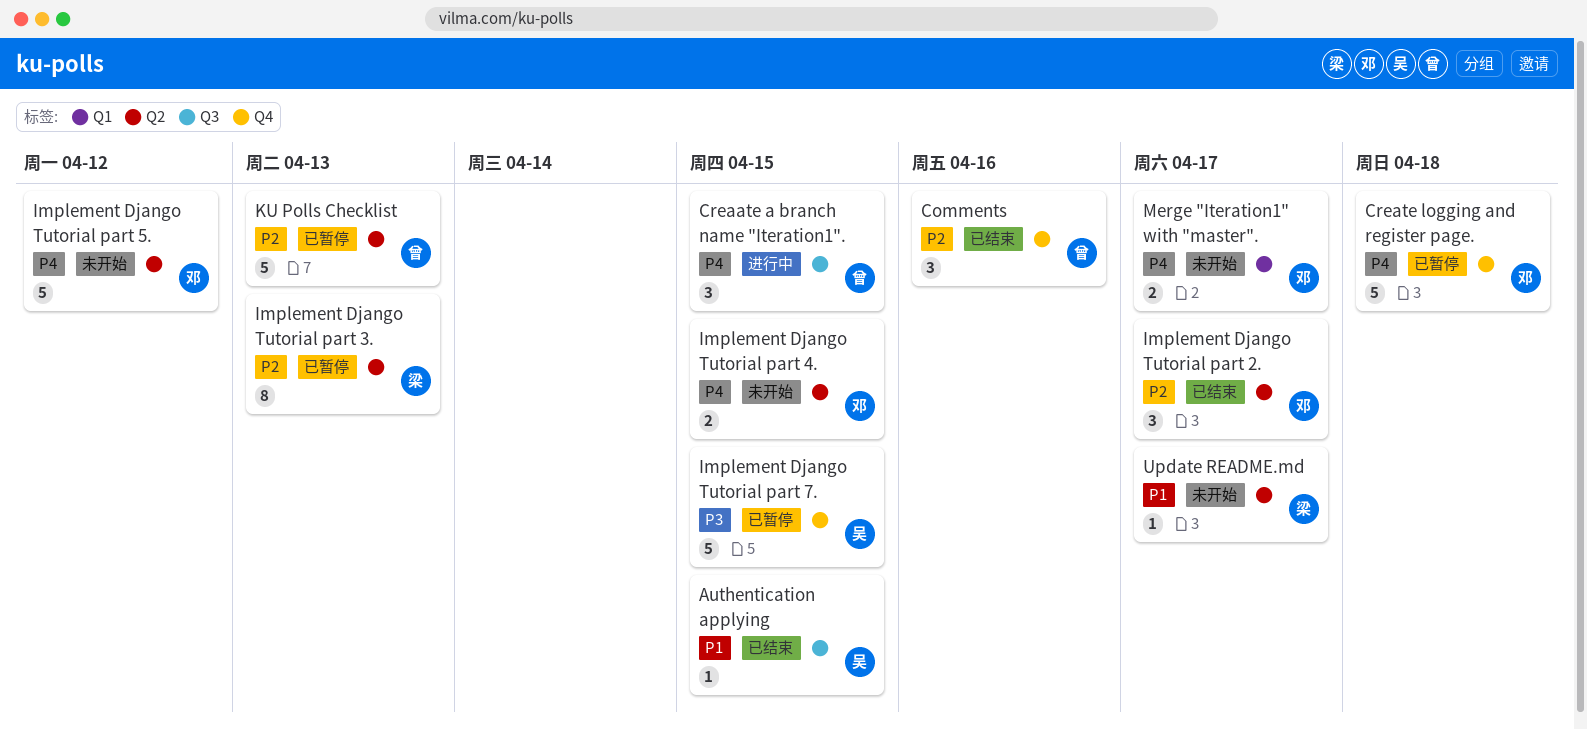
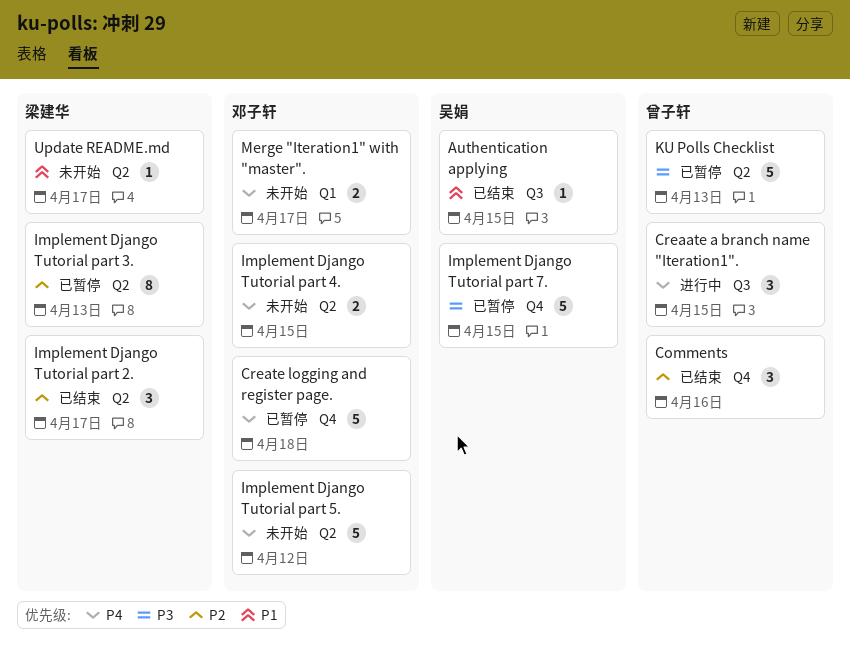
Implement Django Tutorial part 2., owner: 邓子轩 -> 梁建华
KU Polls Checklist, priority: P2 -> P3

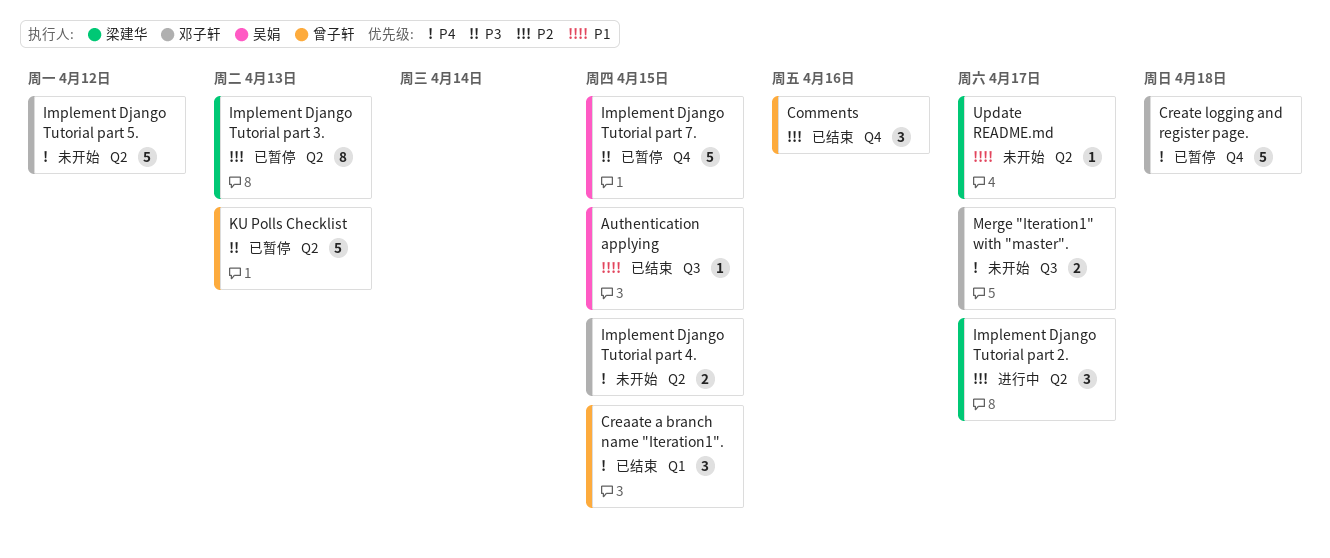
Creaate a branch name "Iteration1"., status: 进行中 -> 已结束
Creaate a branch name "Iteration1"., label: Q3 -> Q1
Implement Django Tutorial part 2., status: 已结束 -> 进行中
Merge "Iteration1" with "master"., label: Q1 -> Q3

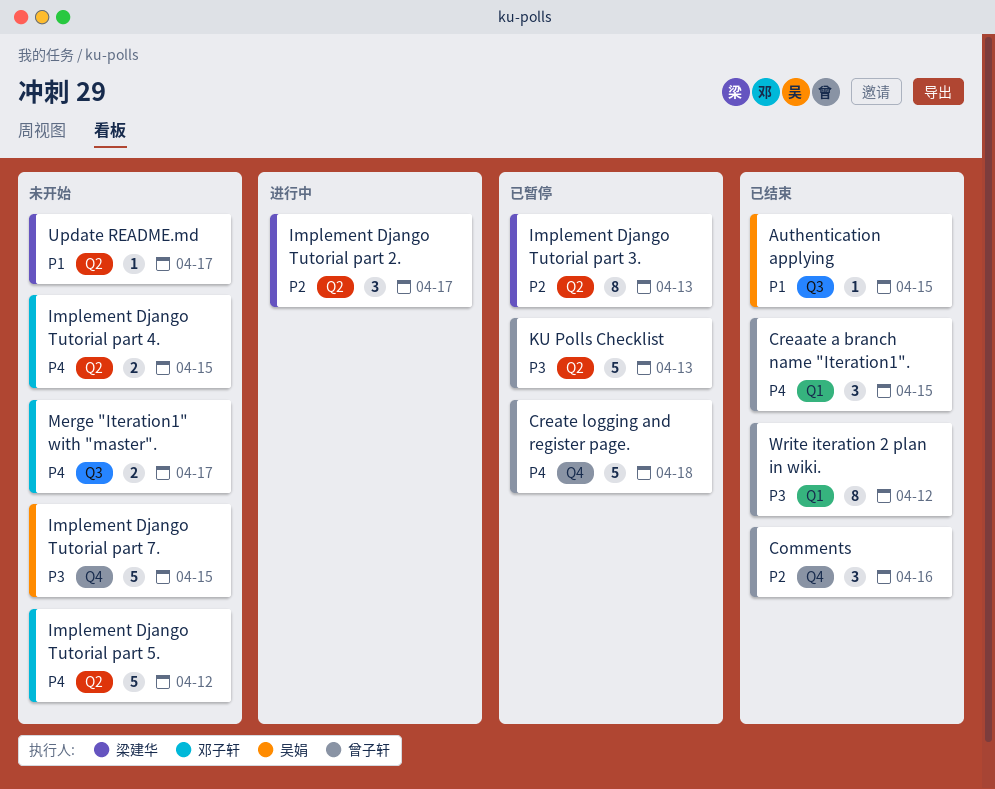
Create logging and register page., owner: 邓子轩 -> 曾子轩
Implement Django Tutorial part 7., status: 已暂停 -> 未开始
Write iteration 2 plan in wiki.: none -> present

